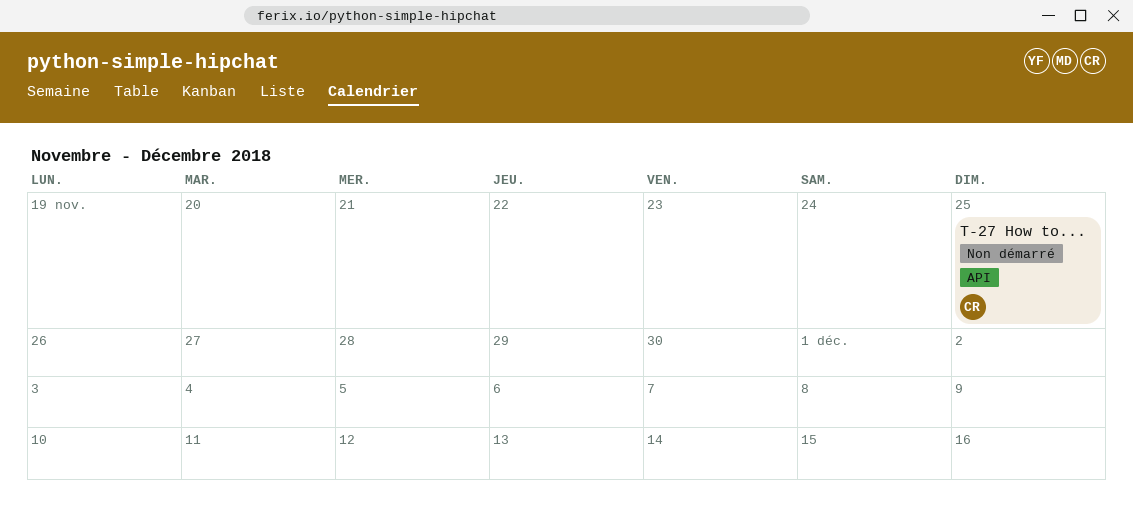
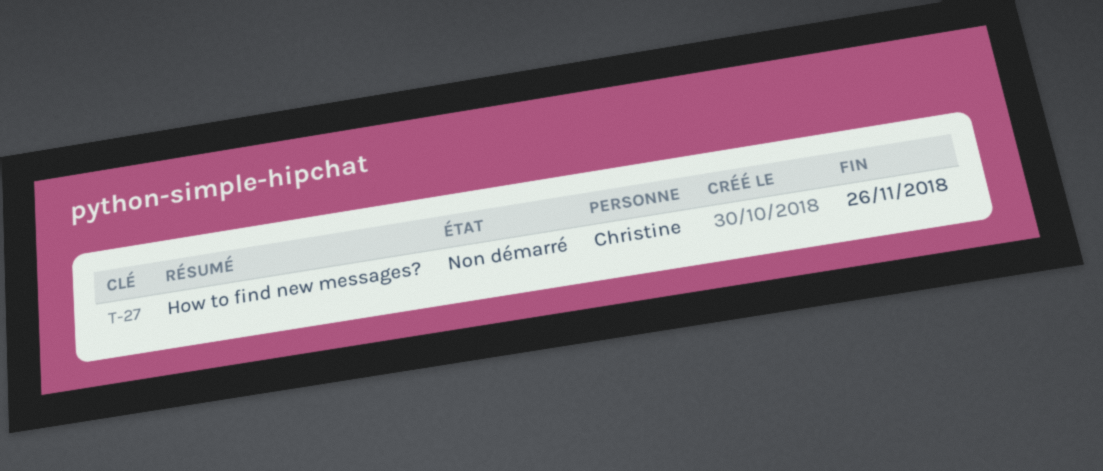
T-27, due: Nov 25 -> Nov 26

